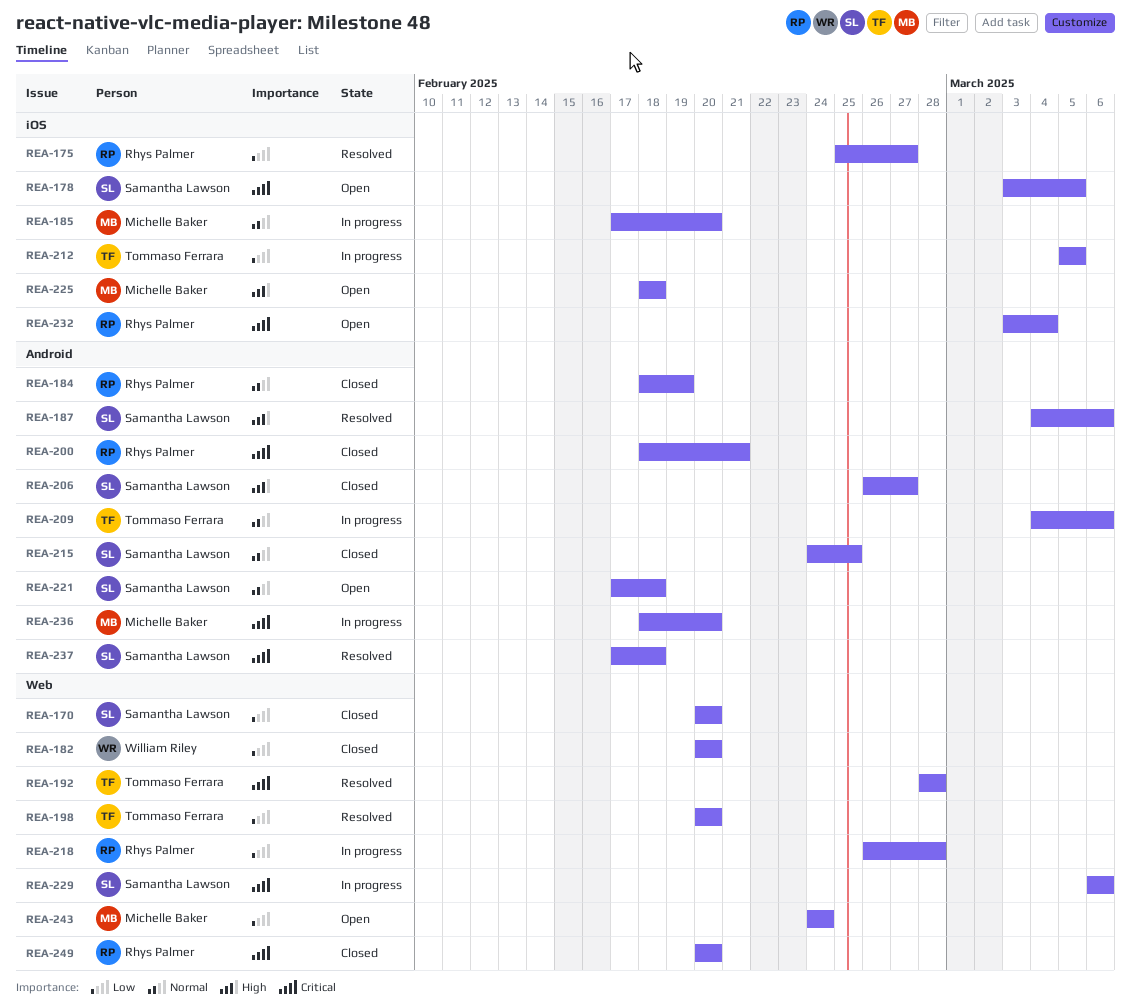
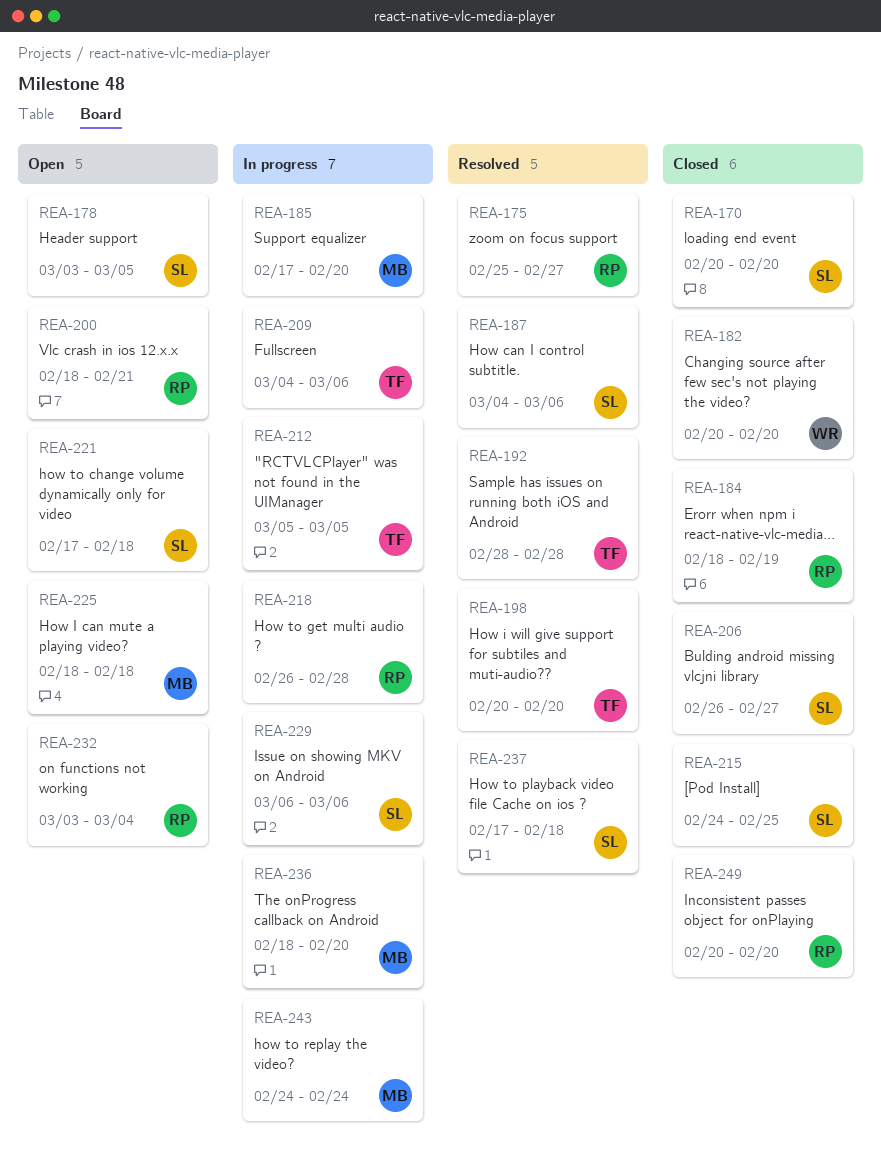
REA-200, status: Closed -> Open
REA-243, status: Open -> In progress

